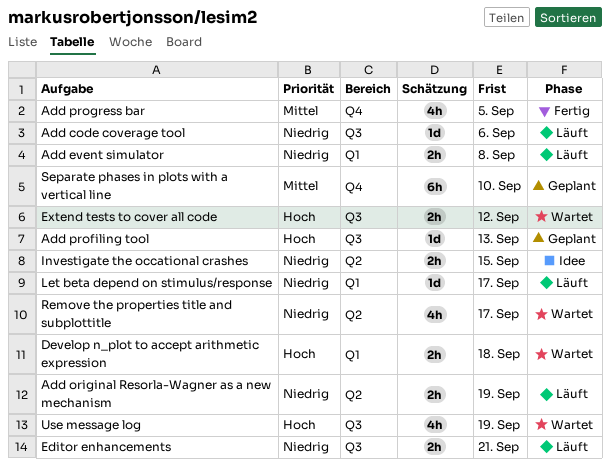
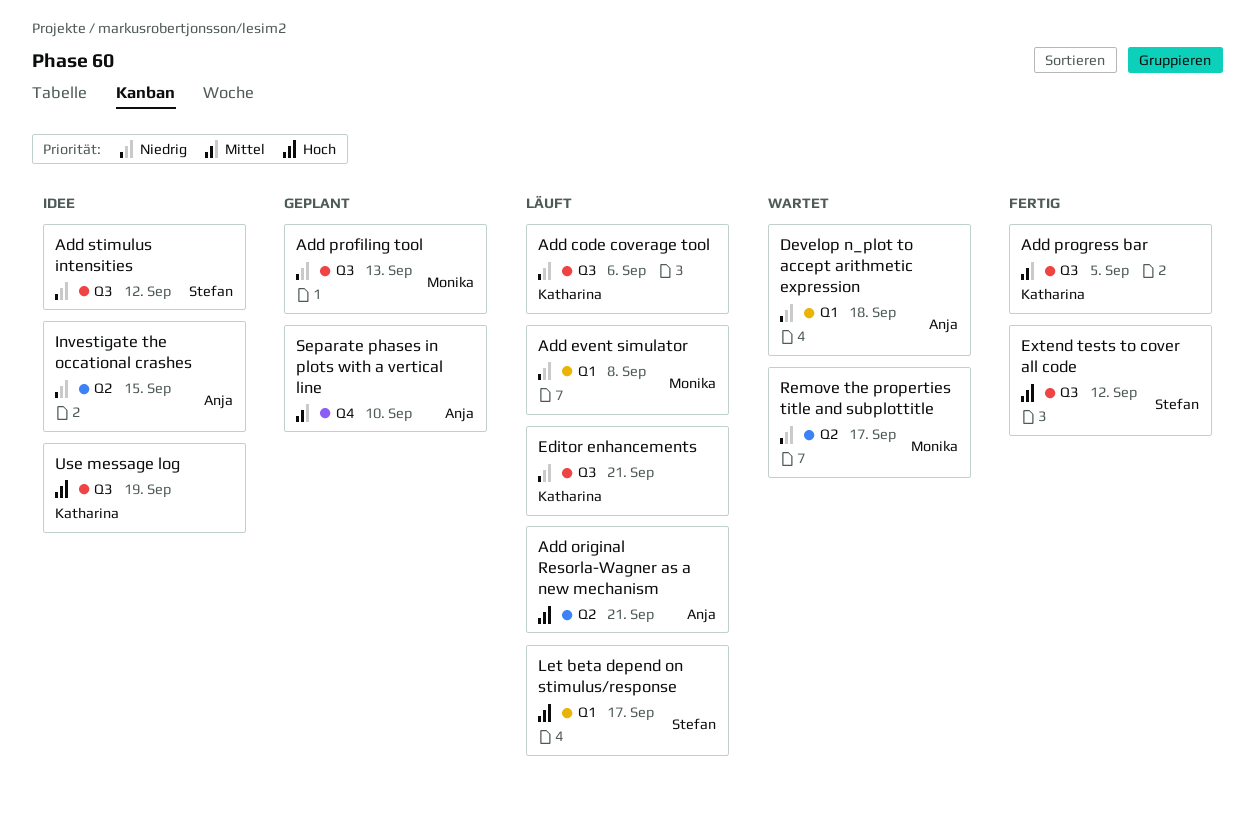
Add original Resorla-Wagner as a new mechanism, priority: Niedrig -> Hoch
Add original Resorla-Wagner as a new mechanism, due: Sep 19 -> Sep 21
Add profiling tool, priority: Hoch -> Niedrig
Add progress bar, label: Q4 -> Q3
Add stimulus intensities: none -> present
Develop n_plot to accept arithmetic expression, priority: Hoch -> Niedrig
Extend tests to cover all code, status: Wartet -> Fertig
Let beta depend on stimulus/response, priority: Niedrig -> Hoch
Use message log, status: Wartet -> Idee

